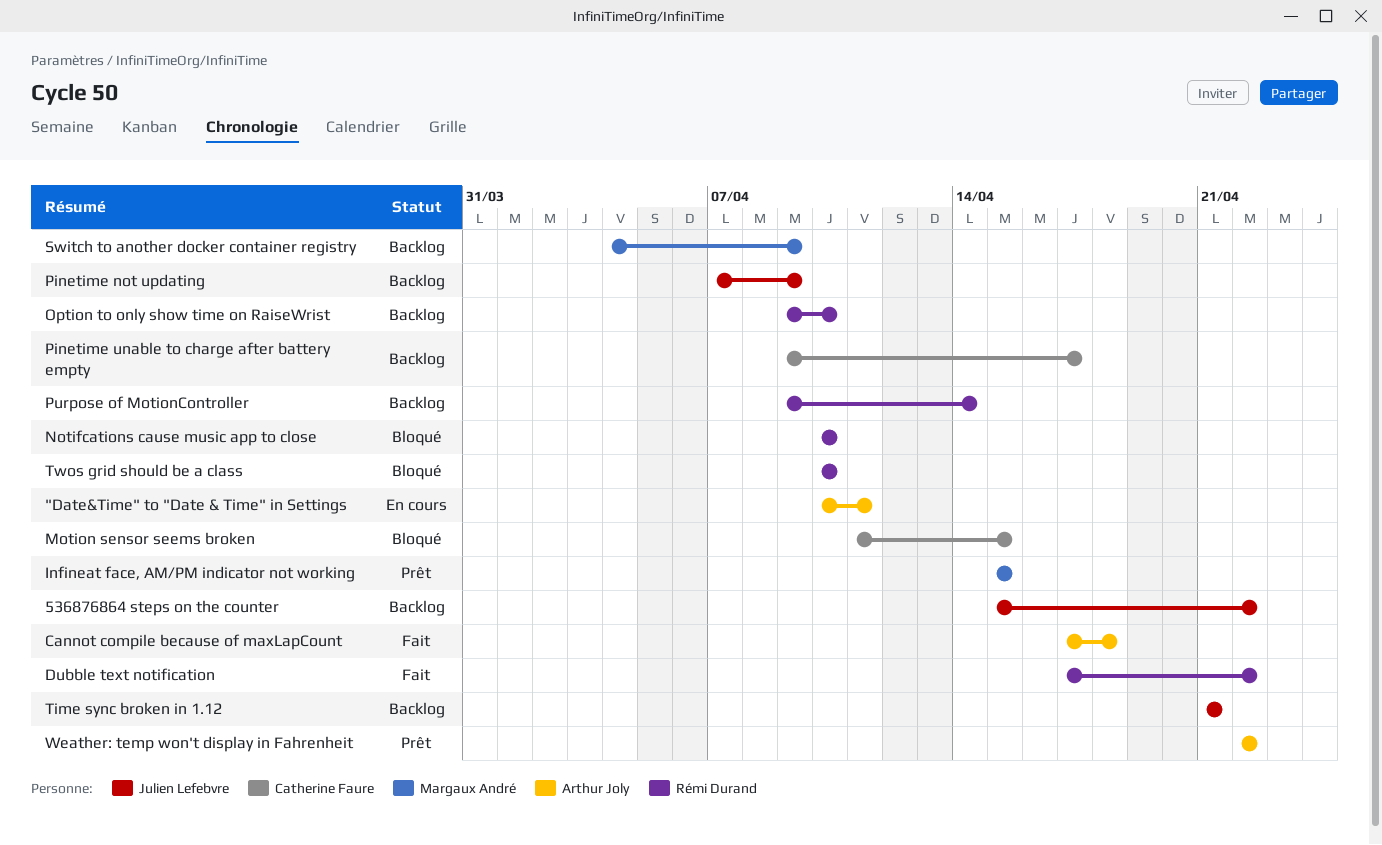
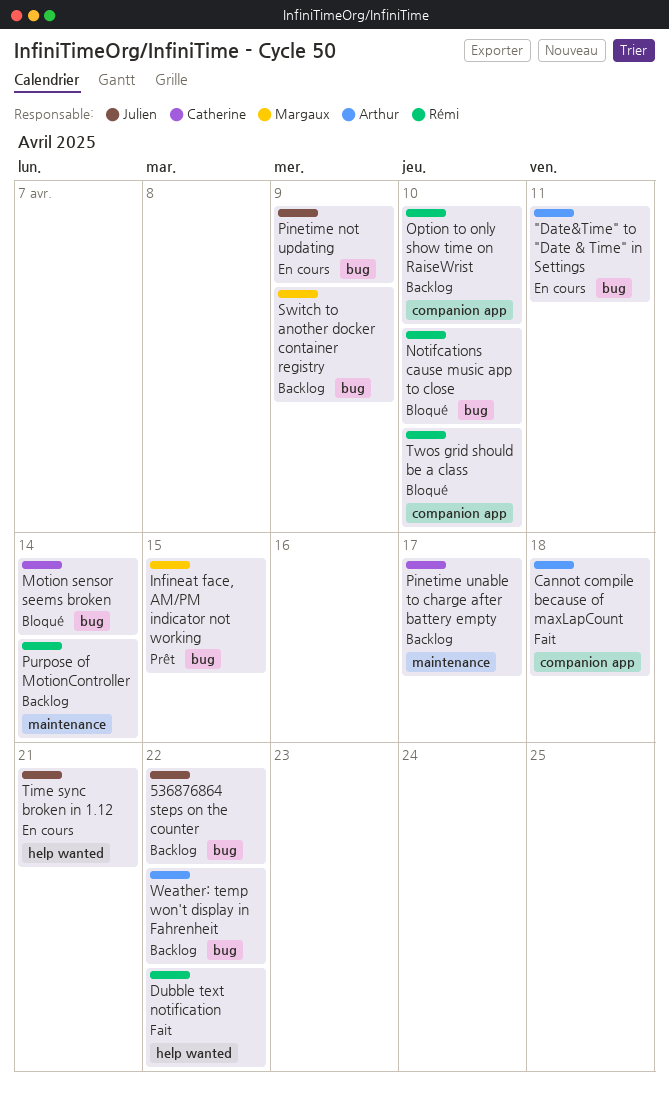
Motion sensor seems broken, due: Apr 15 -> Apr 14
Pinetime not updating, status: Backlog -> En cours
Time sync broken in 1.12, status: Backlog -> En cours
Weather: temp won't display in Fahrenheit, status: Prêt -> Backlog

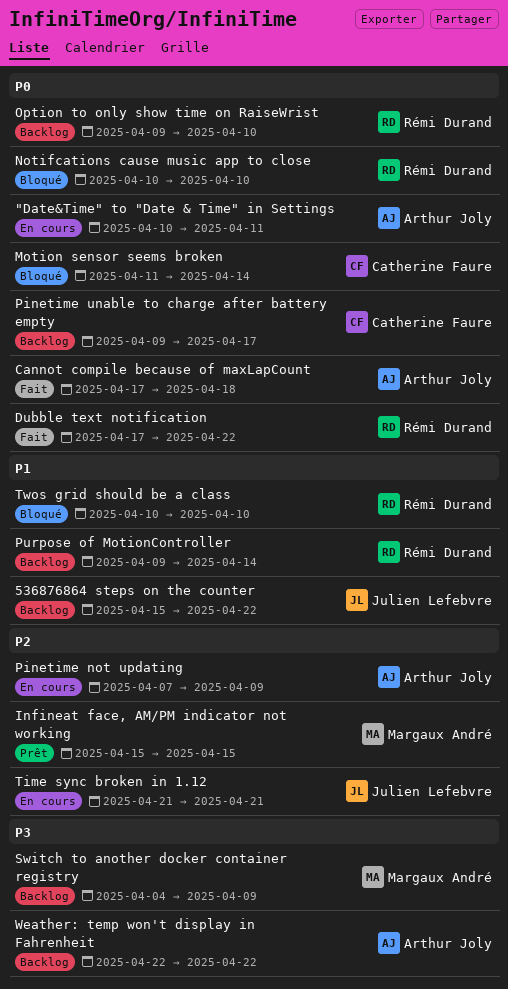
Pinetime not updating, owner: Julien Lefebvre -> Arthur Joly

